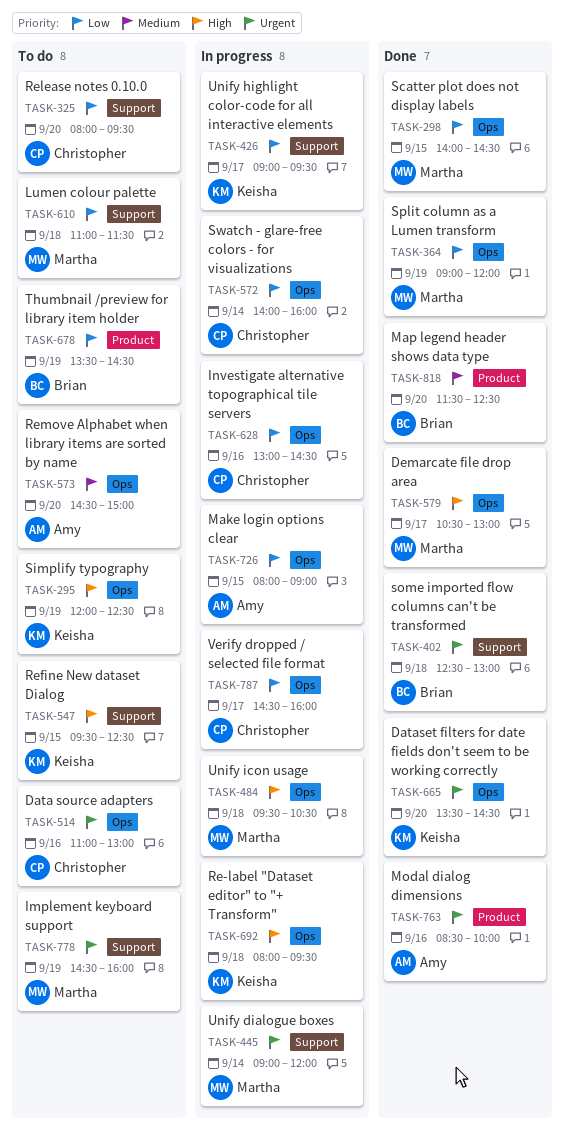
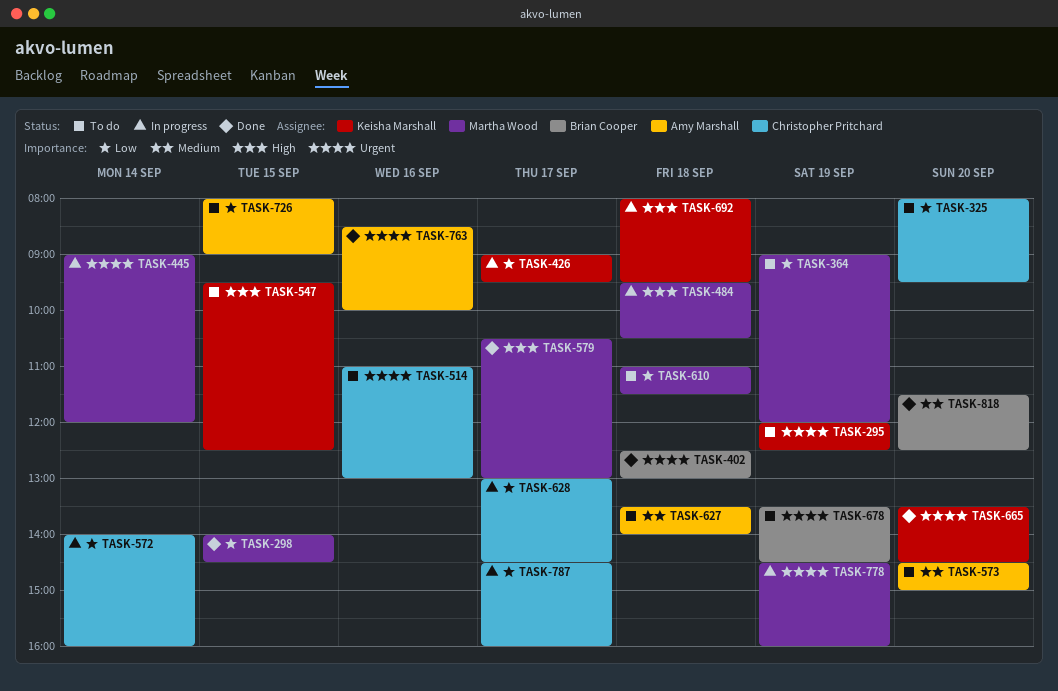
TASK-295, priority: High -> Urgent
TASK-364, status: Done -> To do
TASK-627: none -> present
TASK-628, day: Sep 16 -> Sep 17
TASK-678, priority: Low -> Urgent
TASK-726, status: In progress -> To do
TASK-778, status: To do -> In progress

